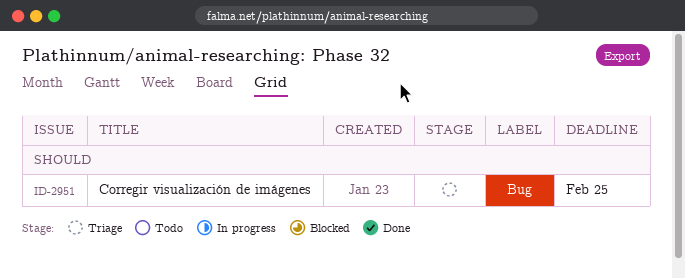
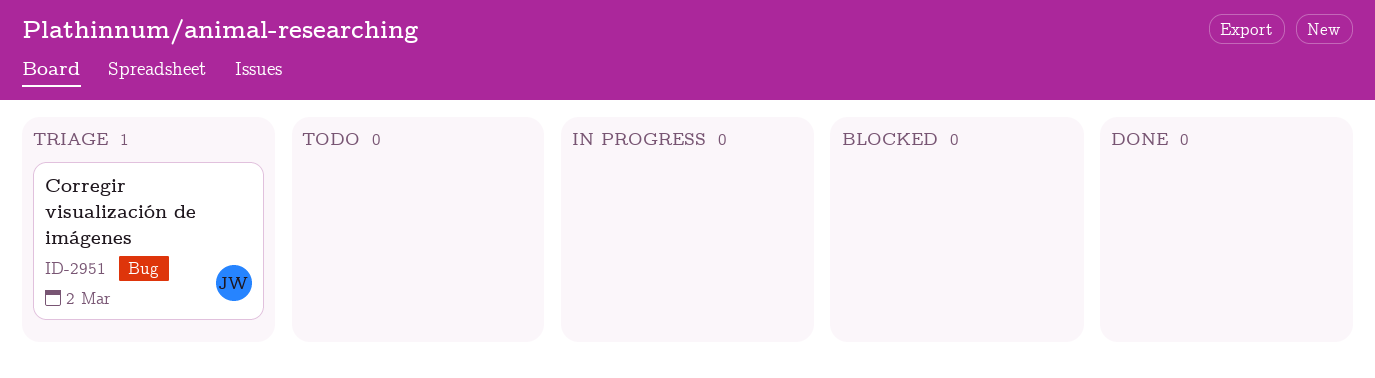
ID-2951, due: Feb 25 -> Mar 2

